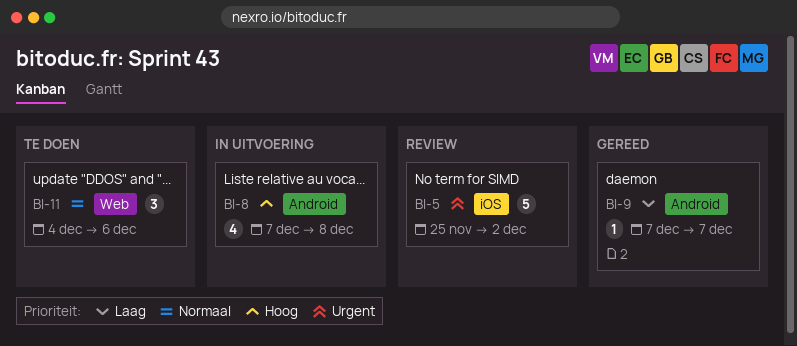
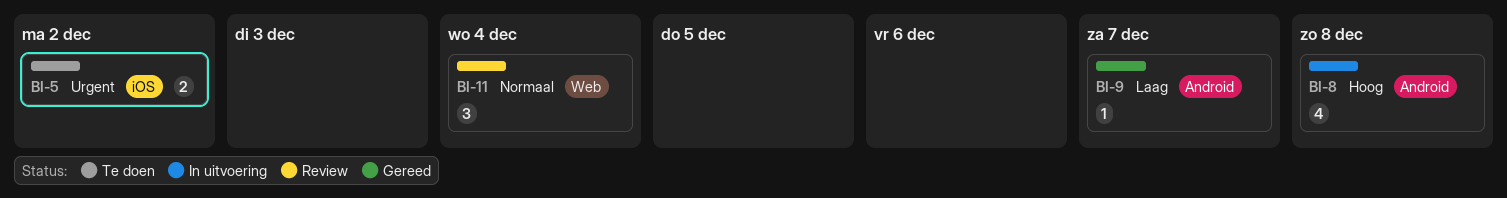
BI-5, status: Review -> Te doen
BI-5, estimate: 5 -> 2
BI-11, status: Te doen -> Review
BI-11, due: Dec 6 -> Dec 4

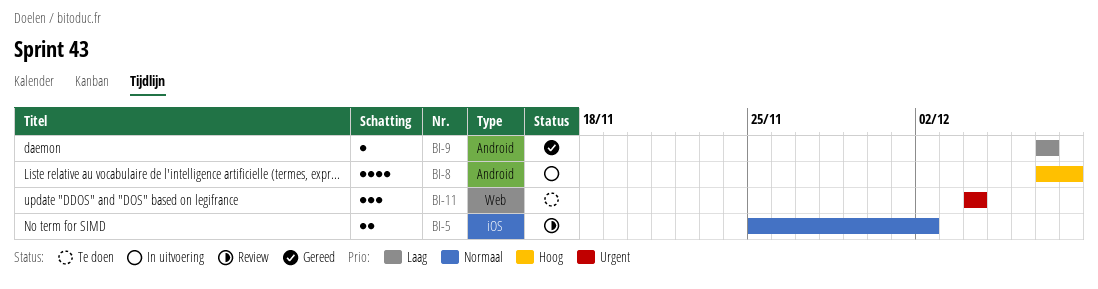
BI-5, status: Te doen -> Review
BI-5, priority: Urgent -> Normaal
BI-11, status: Review -> Te doen
BI-11, priority: Normaal -> Urgent

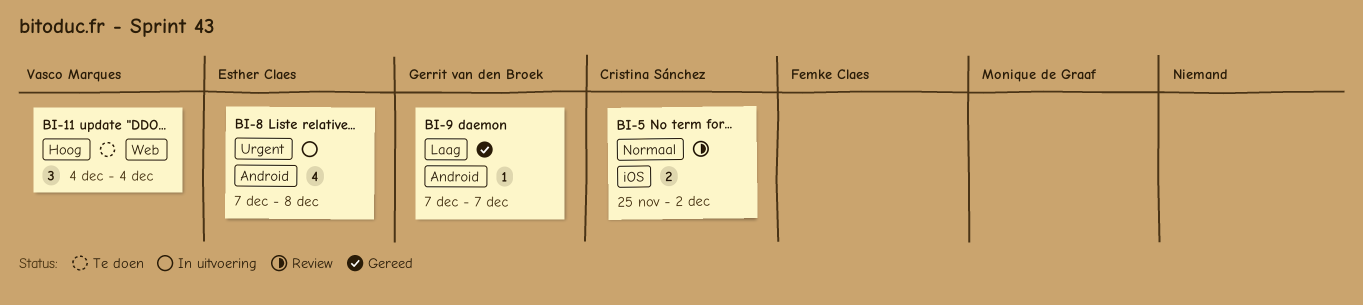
BI-8, priority: Hoog -> Urgent
BI-11, priority: Urgent -> Hoog

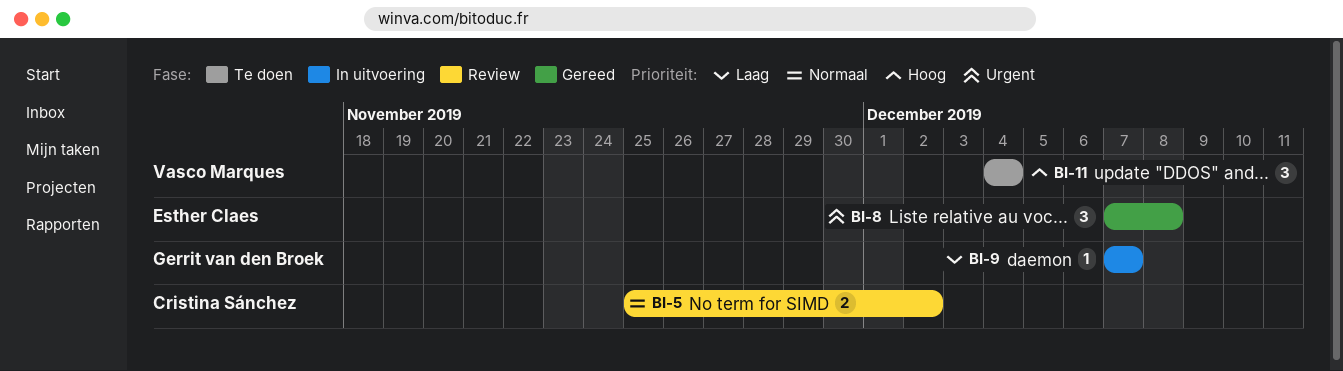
BI-8, status: In uitvoering -> Gereed
BI-8, estimate: 4 -> 3
BI-9, status: Gereed -> In uitvoering

